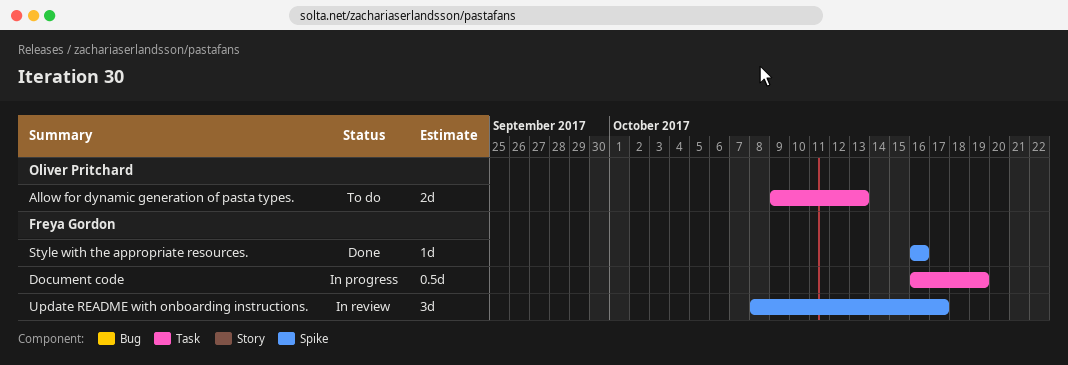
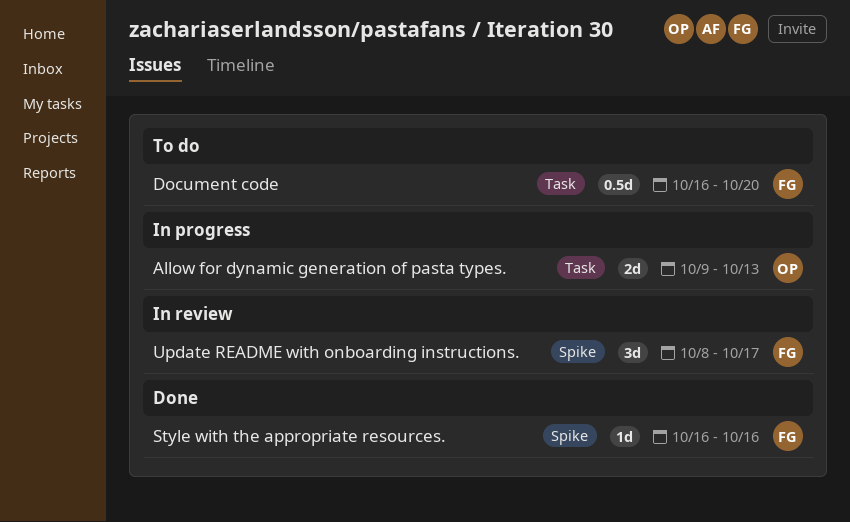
Allow for dynamic generation of pasta types., status: To do -> In progress
Document code, status: In progress -> To do
Document code, due: Oct 19 -> Oct 20

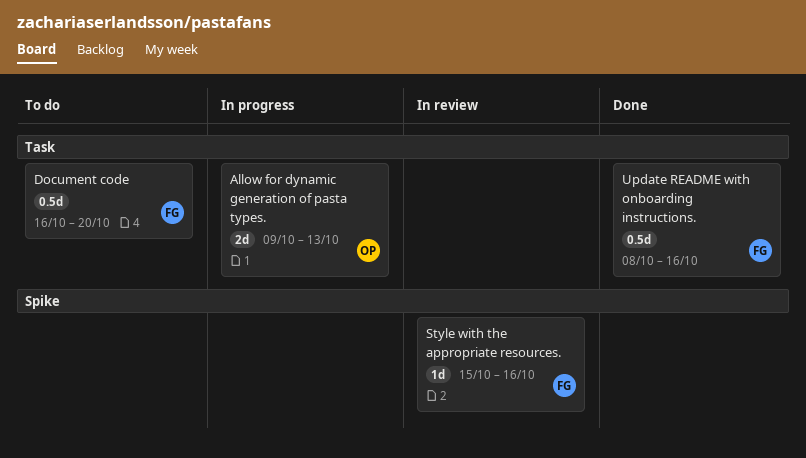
Style with the appropriate resources., status: Done -> In review
Style with the appropriate resources., start: Oct 16 -> Oct 15
Update README with onboarding instructions., status: In review -> Done
Update README with onboarding instructions., label: Spike -> Task
Update README with onboarding instructions., estimate: 3d -> 0.5d
Update README with onboarding instructions., due: Oct 17 -> Oct 16

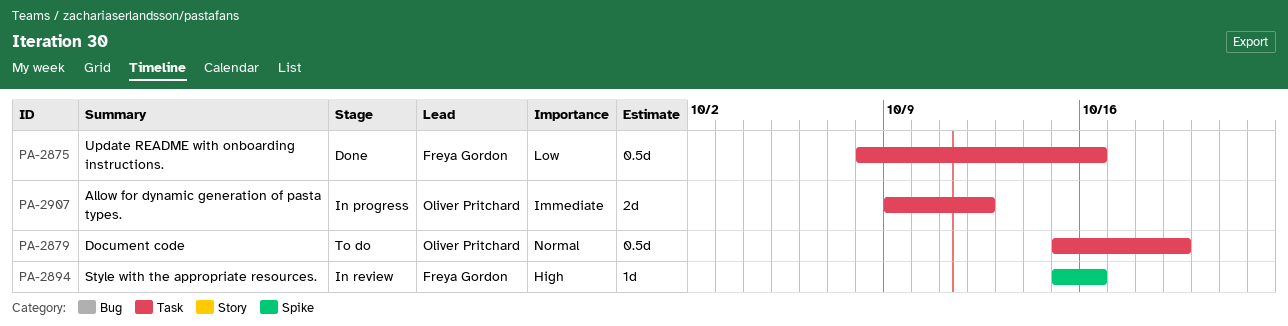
Allow for dynamic generation of pasta types., due: Oct 13 -> Oct 12
Document code, owner: Freya Gordon -> Oliver Pritchard
Document code, start: Oct 16 -> Oct 15
Document code, due: Oct 20 -> Oct 19

